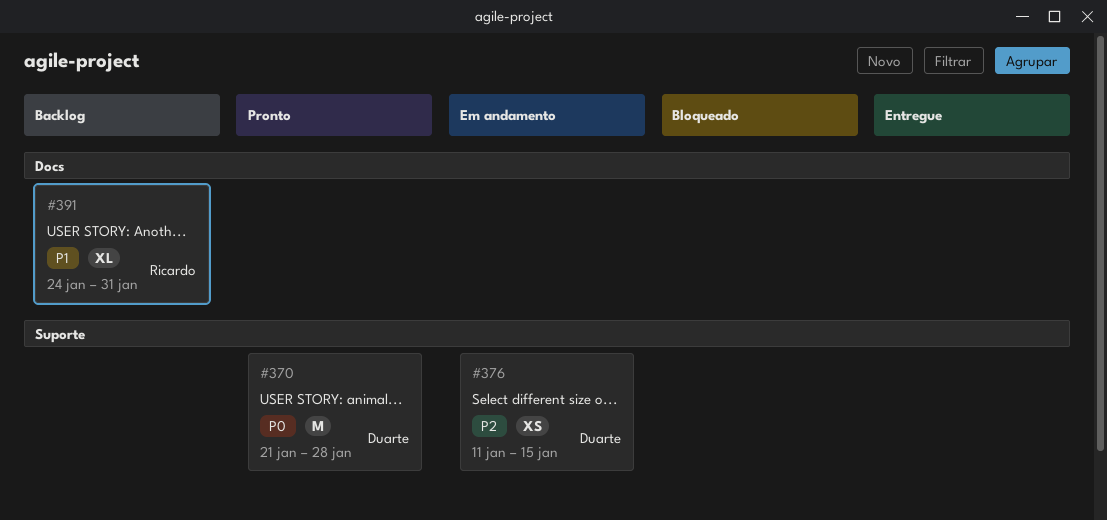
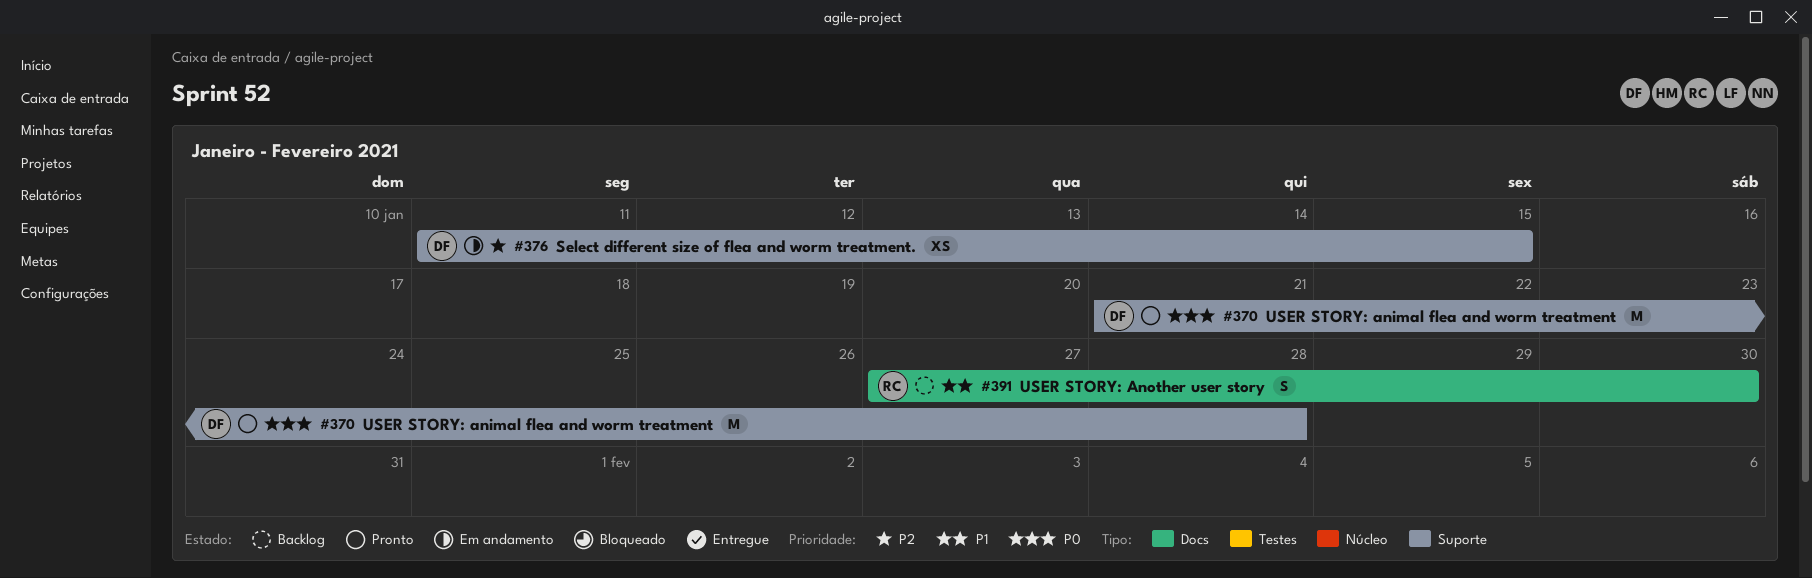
#391, estimate: XL -> S
#391, start: Jan 24 -> Jan 27
#391, due: Jan 31 -> Jan 30

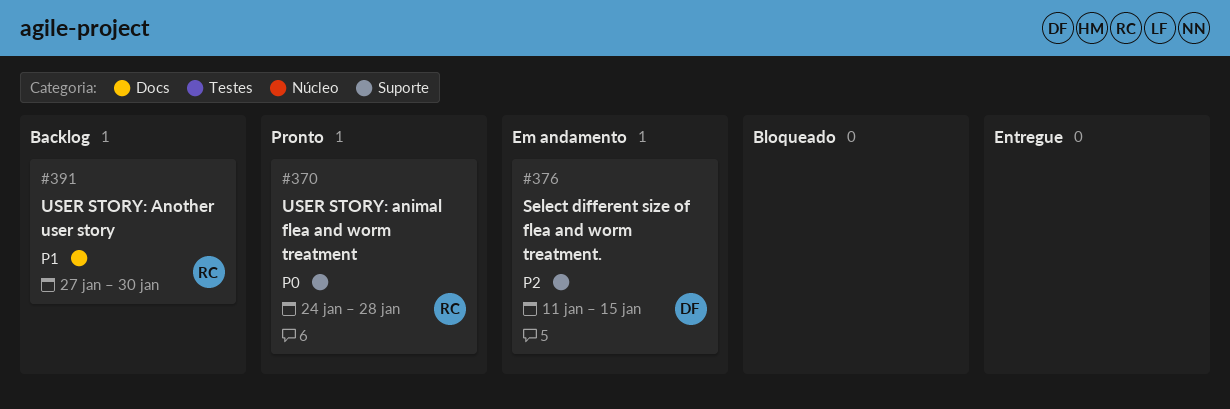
#370, owner: DF -> RC
#370, start: Jan 21 -> Jan 24

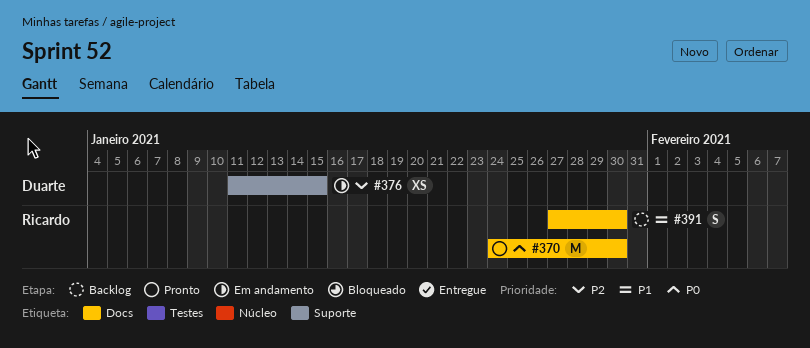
#370, label: Suporte -> Docs
#370, due: Jan 28 -> Jan 30

